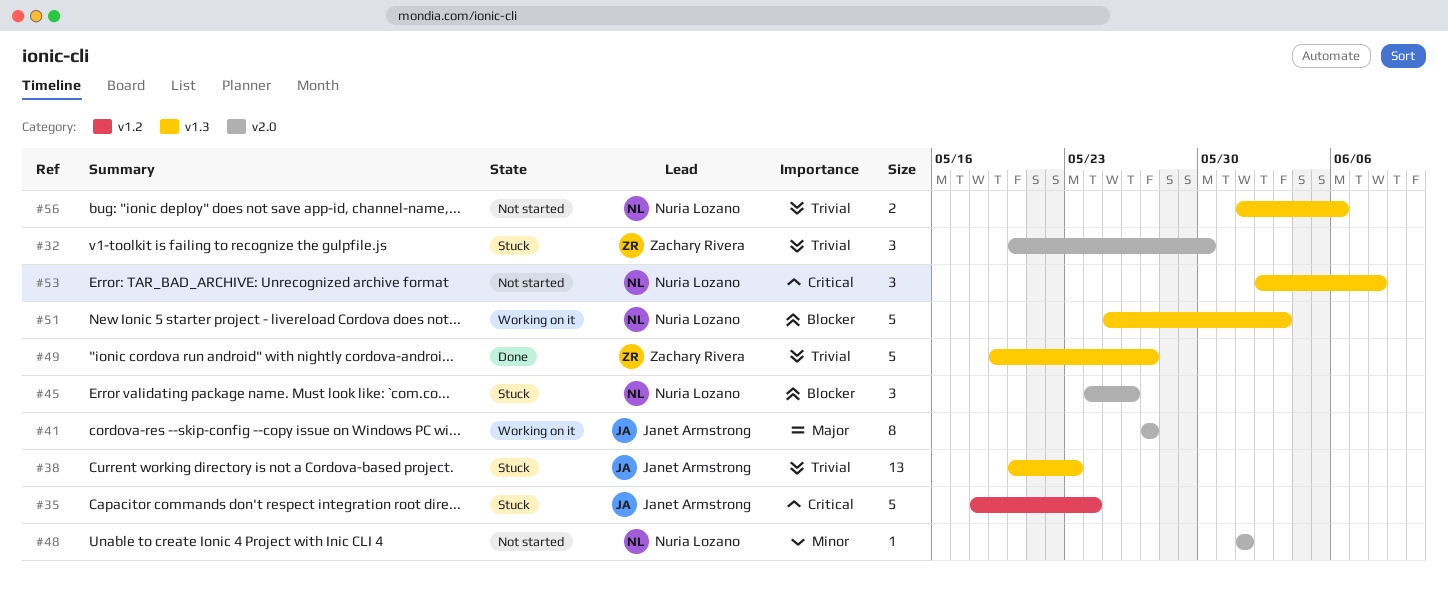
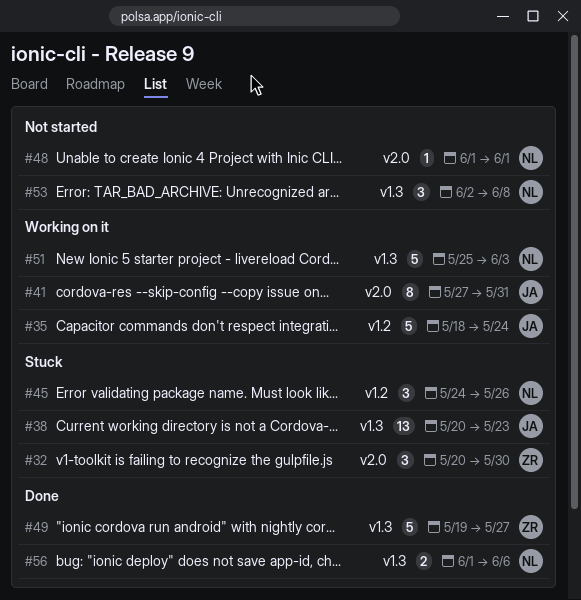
#35, status: Stuck -> Working on it
#41, due: May 27 -> May 31
#45, label: v2.0 -> v1.2
#56, status: Not started -> Done

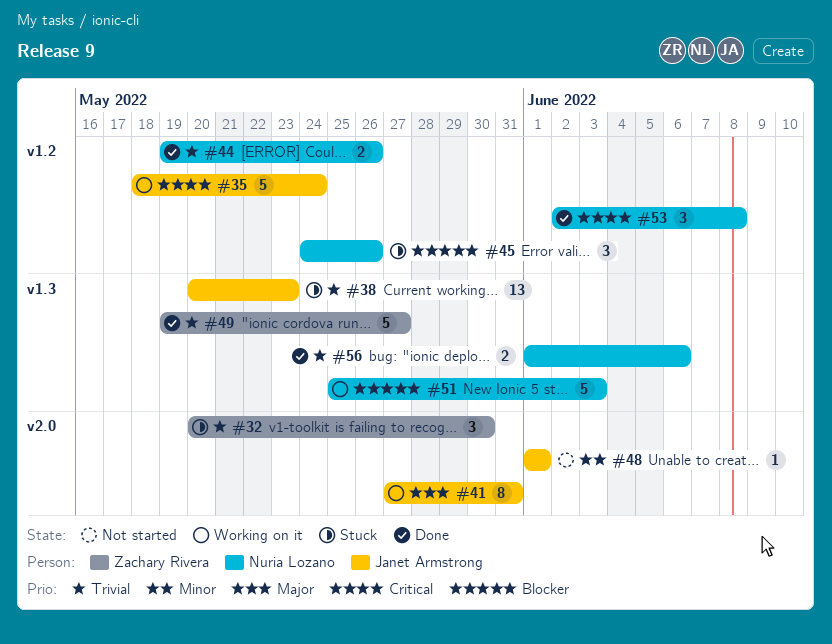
#44: none -> present
#48, owner: Nuria Lozano -> Janet Armstrong
#53, status: Not started -> Done
#53, label: v1.3 -> v1.2

